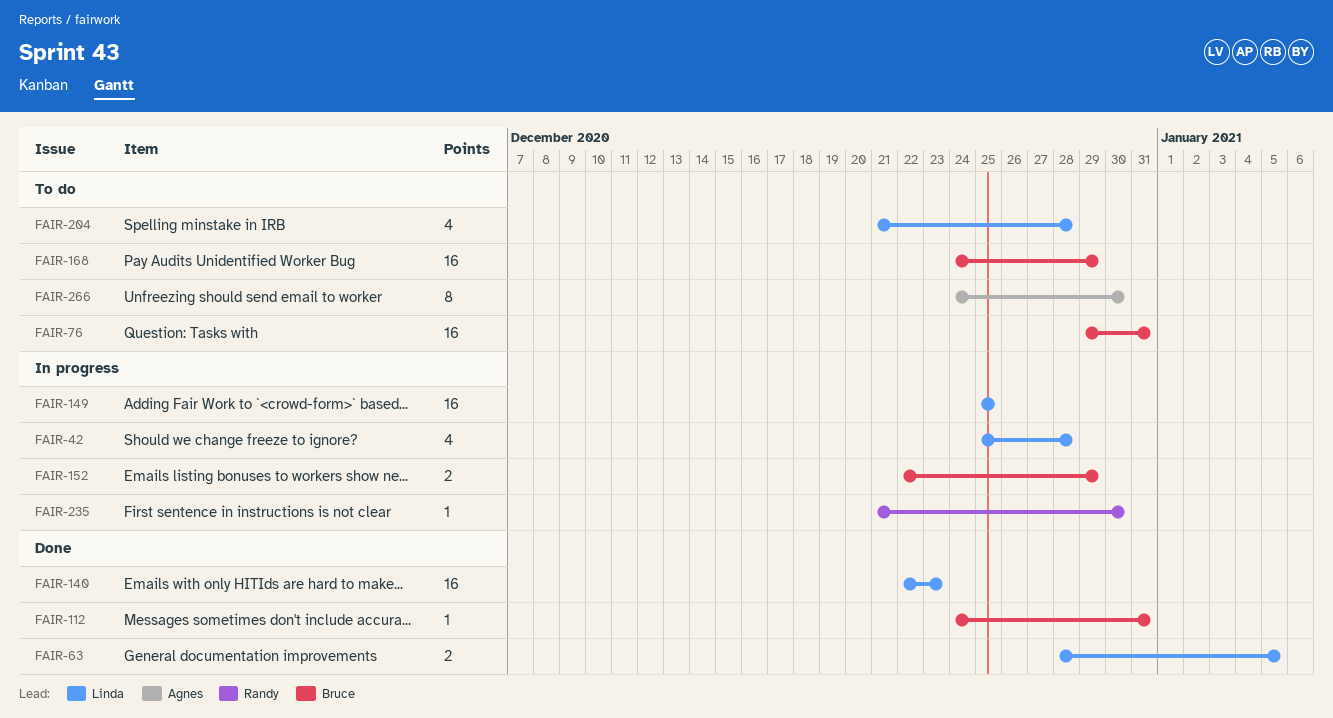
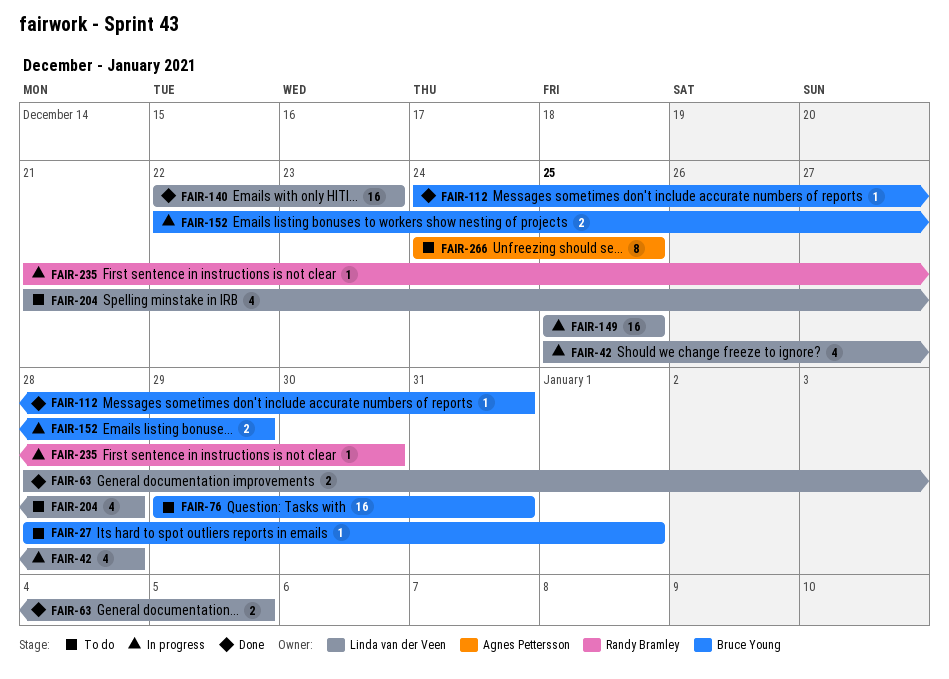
FAIR-27: none -> present
FAIR-168: present -> none
FAIR-266, due: Dec 30 -> Dec 25

